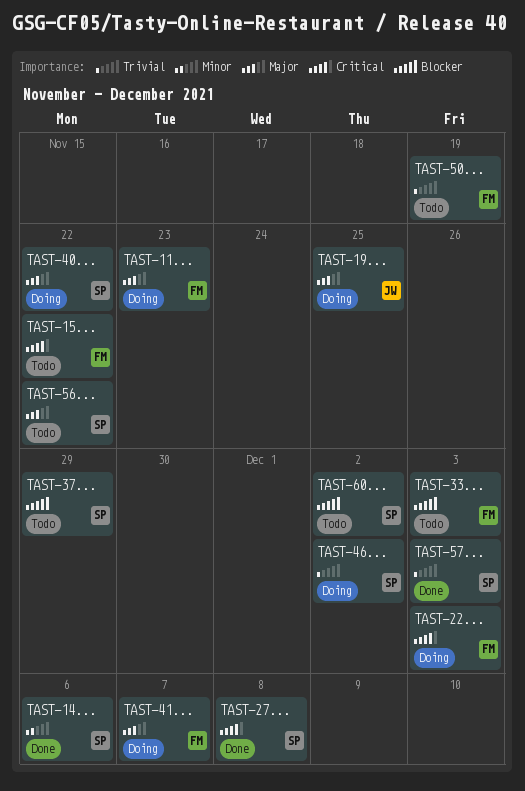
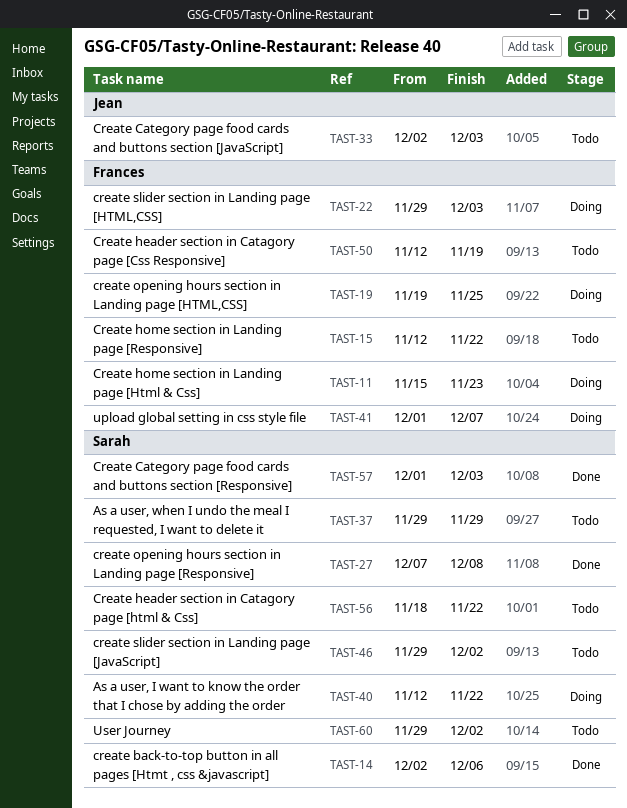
TAST-19, owner: Jean -> Frances
TAST-33, owner: Frances -> Jean
TAST-46, status: Doing -> Todo

